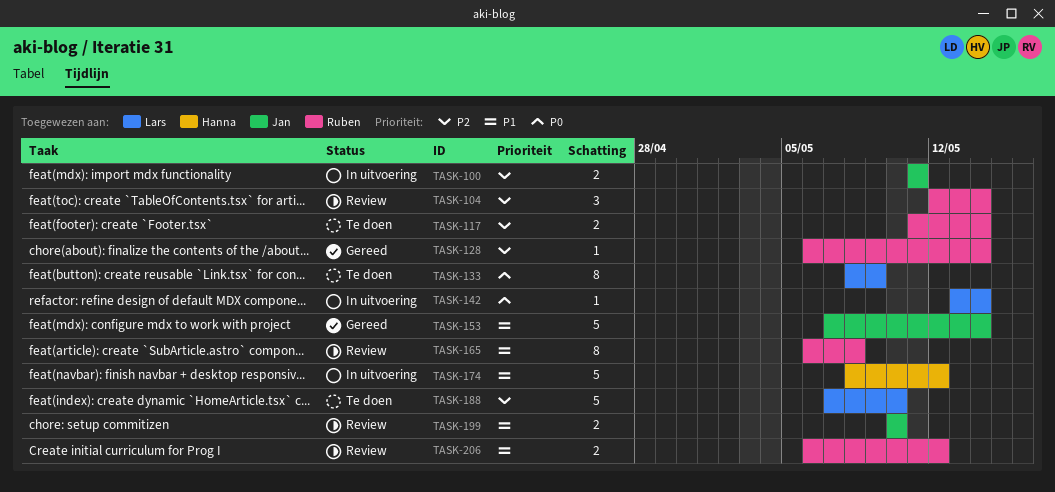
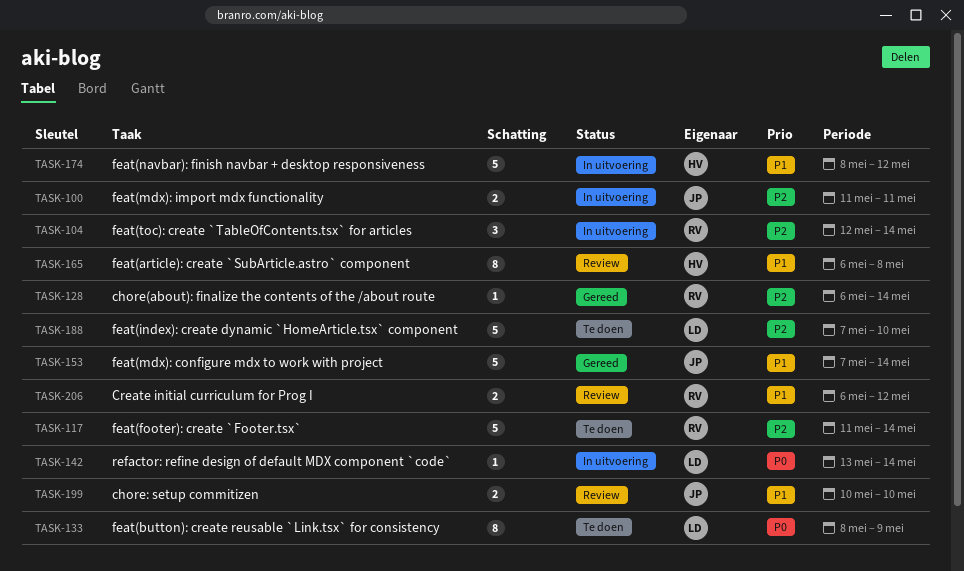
TASK-104, status: Review -> In uitvoering
TASK-117, estimate: 2 -> 5
TASK-165, owner: Ruben -> Hanna

